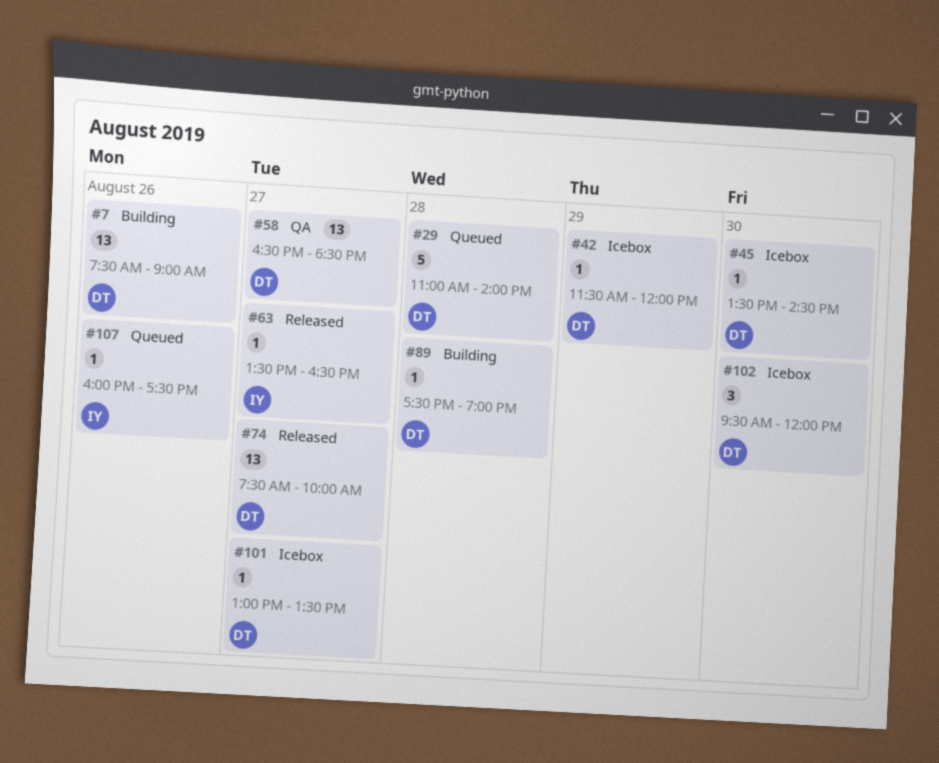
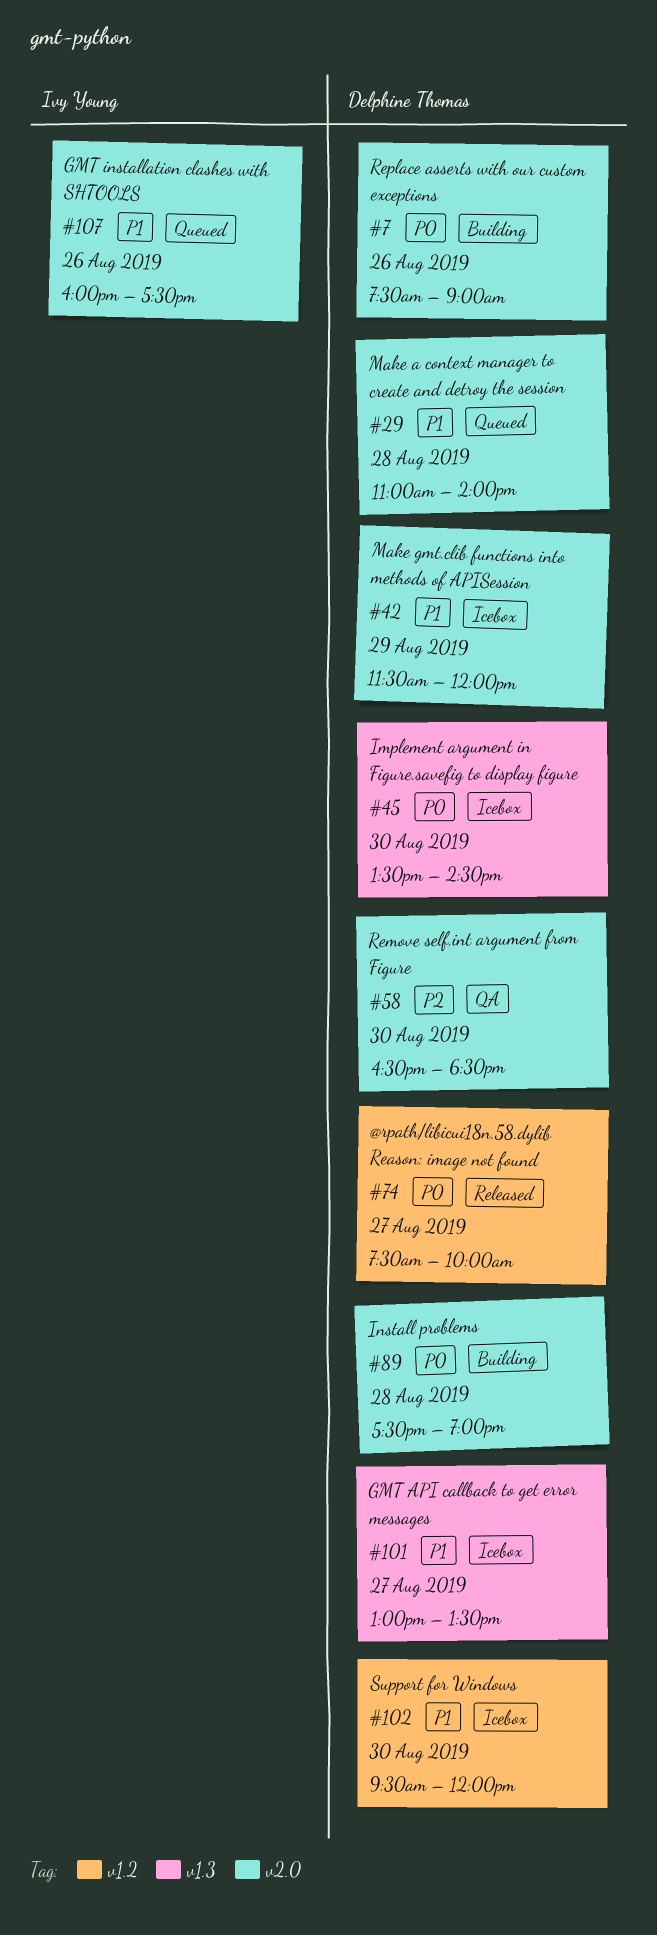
#58, day: Aug 27 -> Aug 30
#63: present -> none

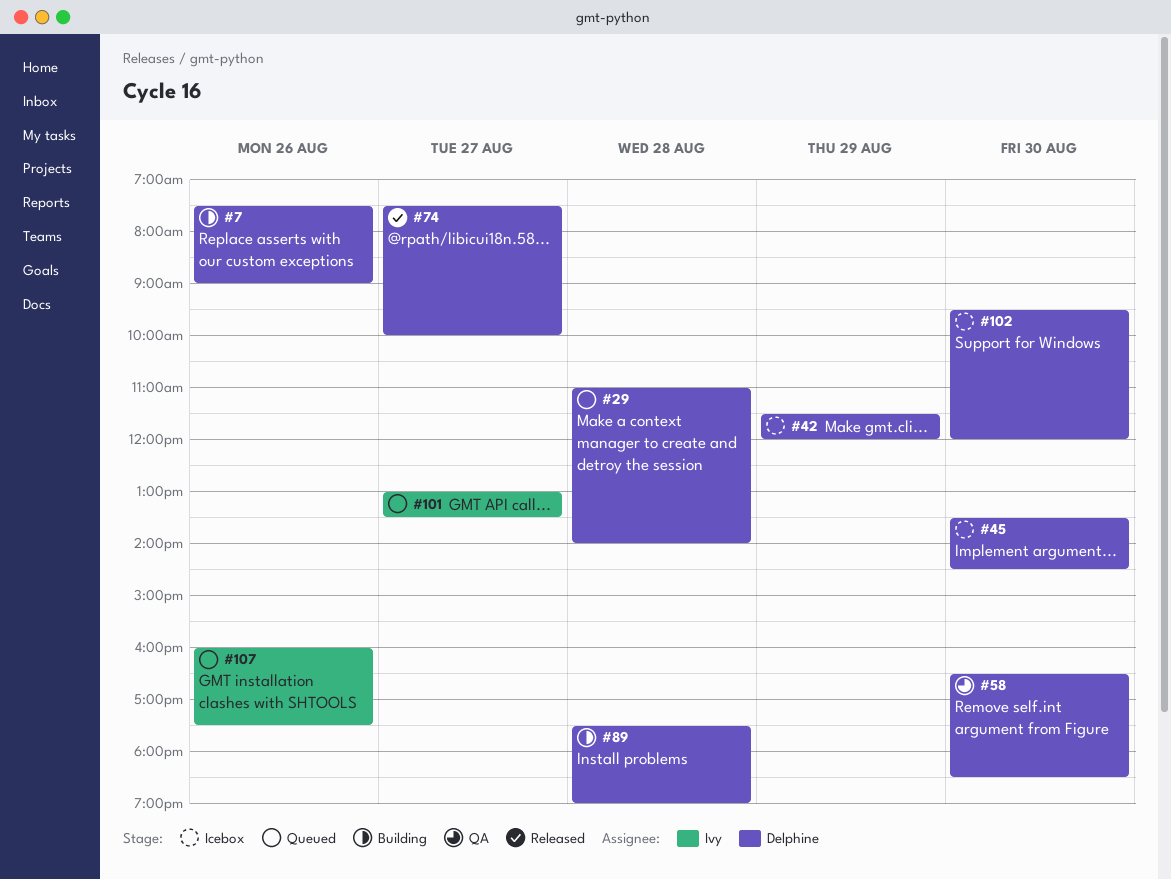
#101, status: Icebox -> Queued
#101, owner: Delphine Thomas -> Ivy Young

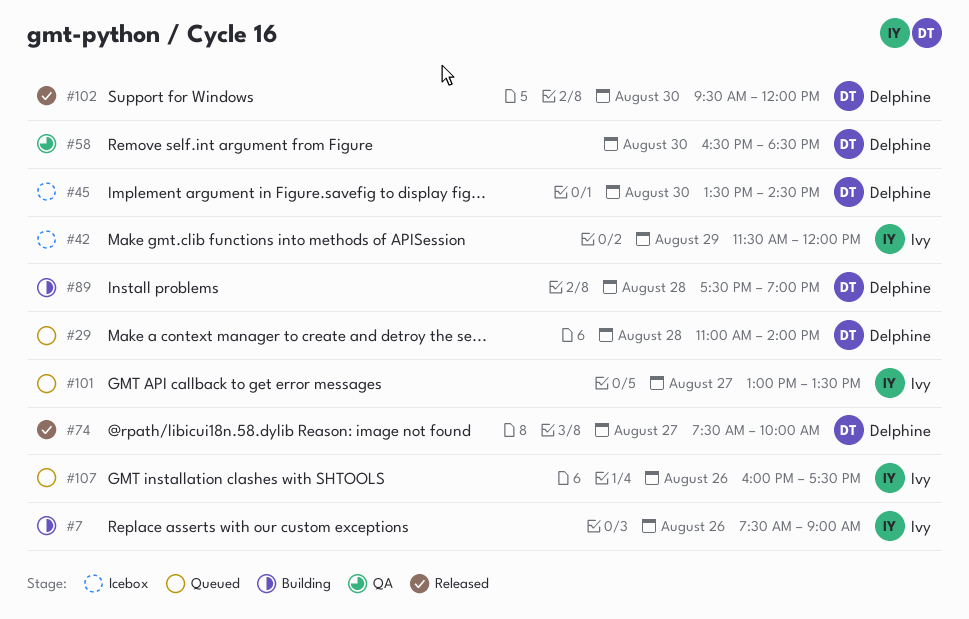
#7, owner: Delphine -> Ivy
#42, owner: Delphine -> Ivy
#102, status: Icebox -> Released

